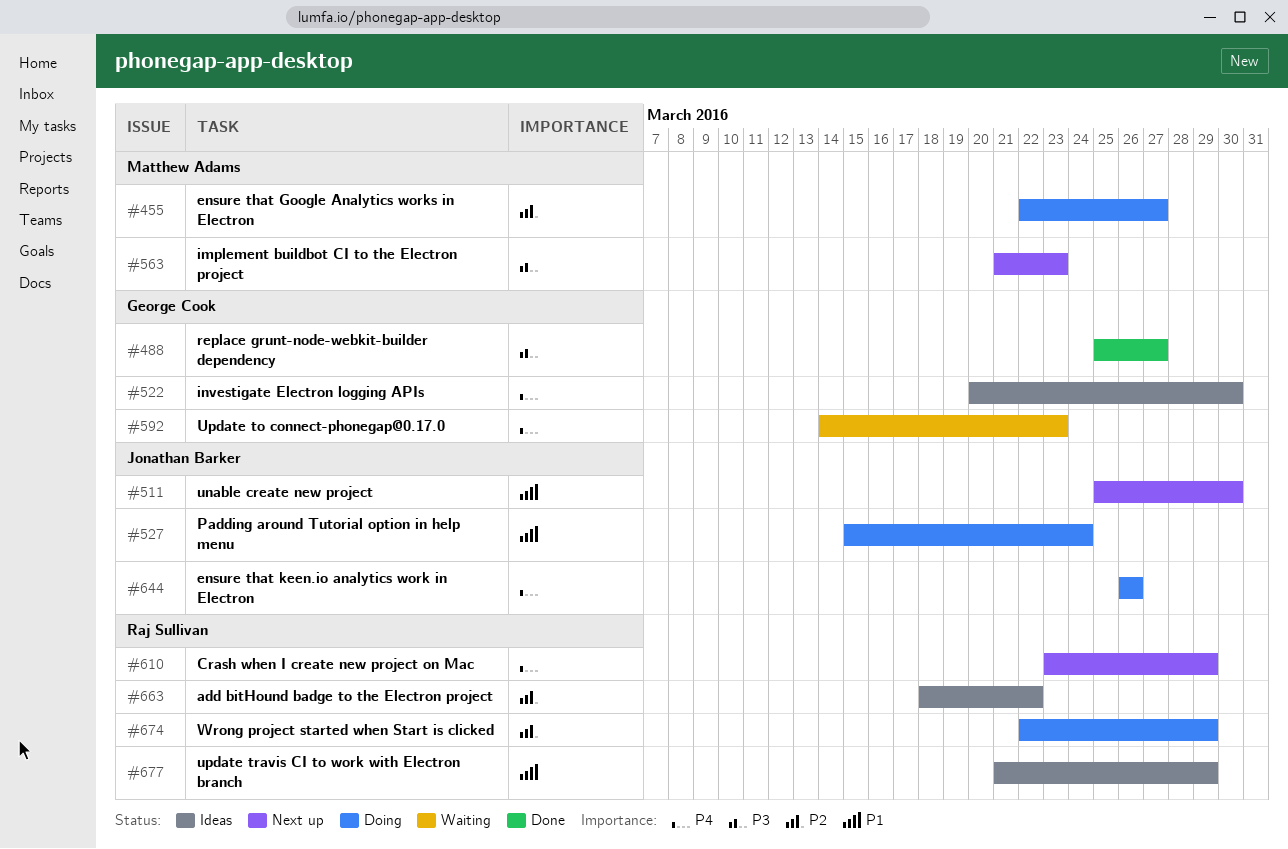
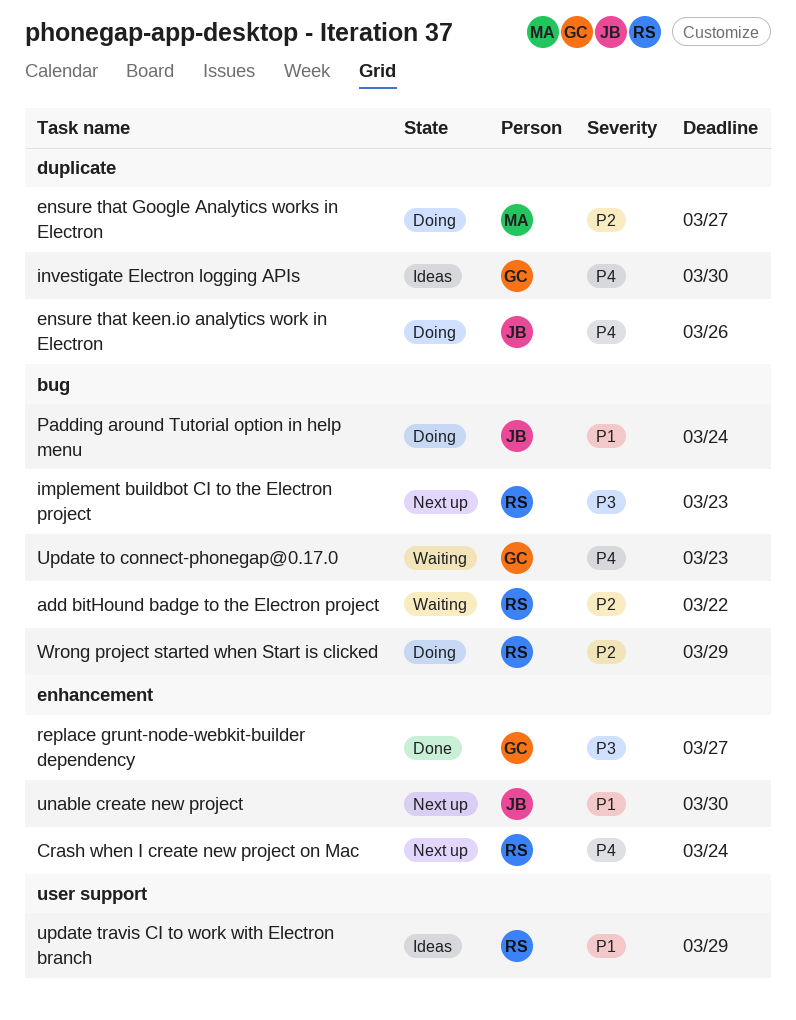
add bitHound badge to the Electron project, status: Ideas -> Waiting
Crash when I create new project on Mac, due: Mar 29 -> Mar 24
implement buildbot CI to the Electron project, owner: Matthew Adams -> Raj Sullivan

